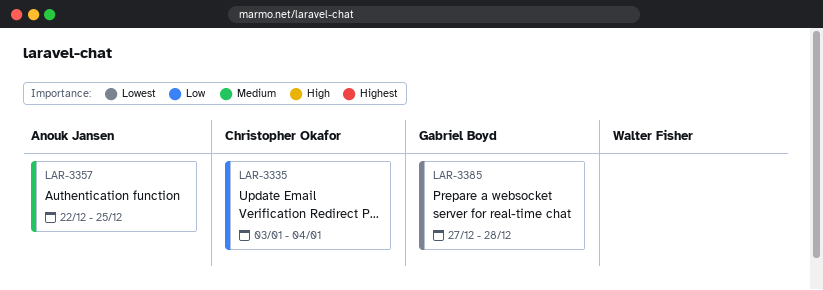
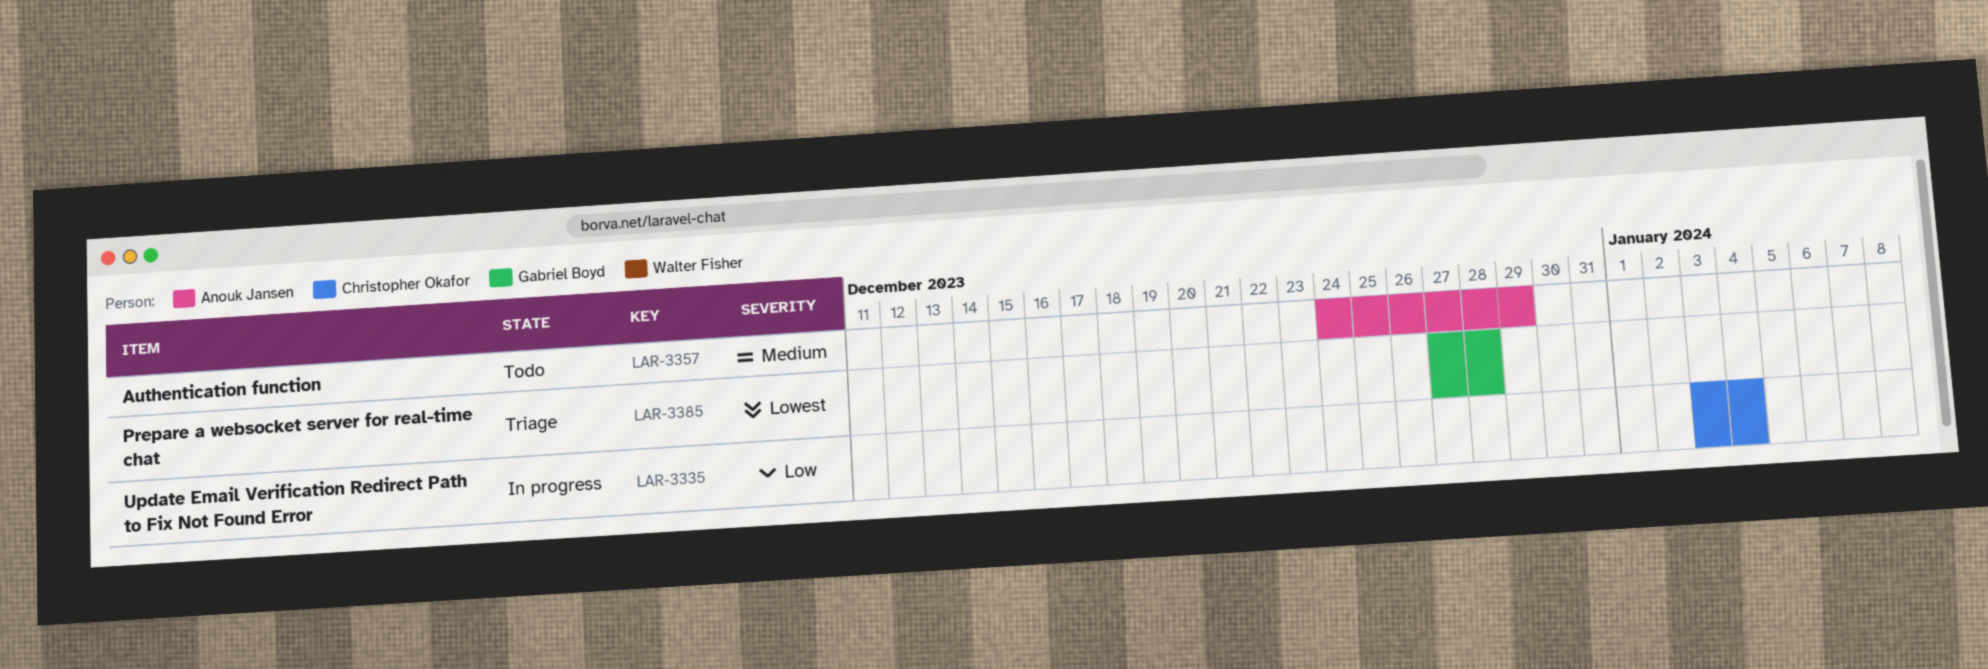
LAR-3357, start: Dec 22 -> Dec 24
LAR-3357, due: Dec 25 -> Dec 29

